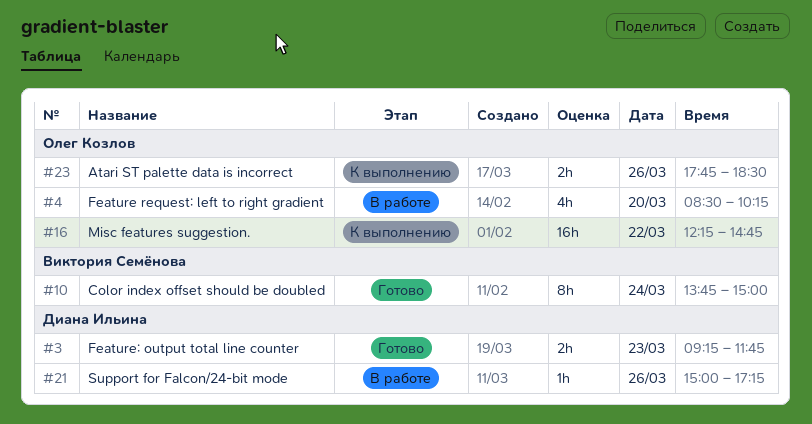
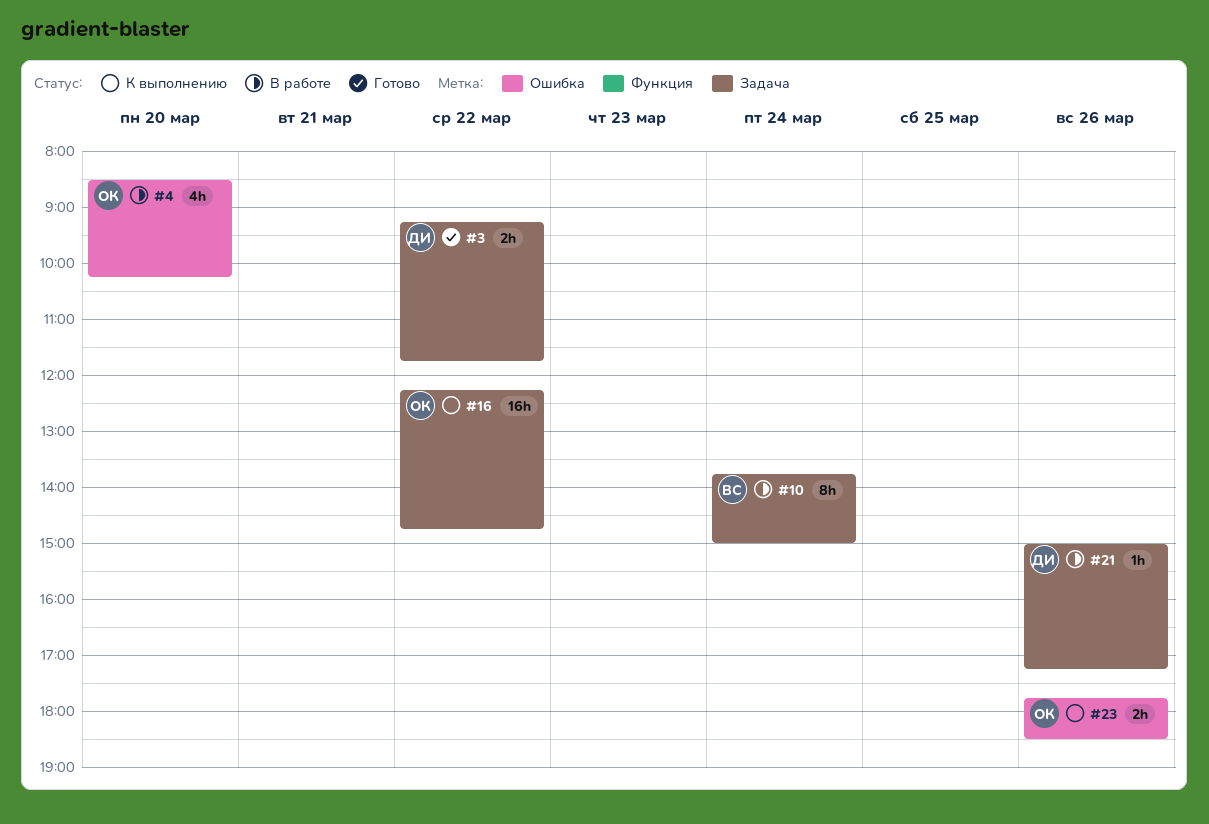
#3, day: Mar 23 -> Mar 22
#10, status: Готово -> В работе

